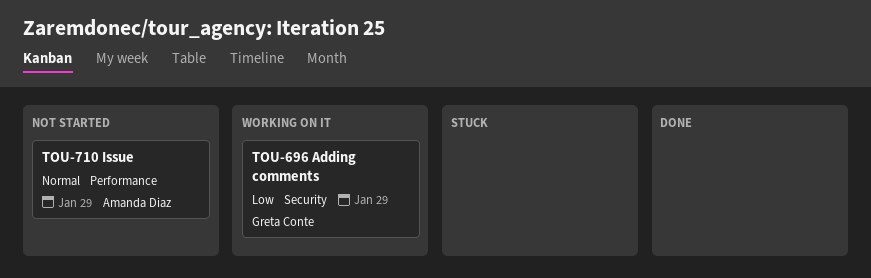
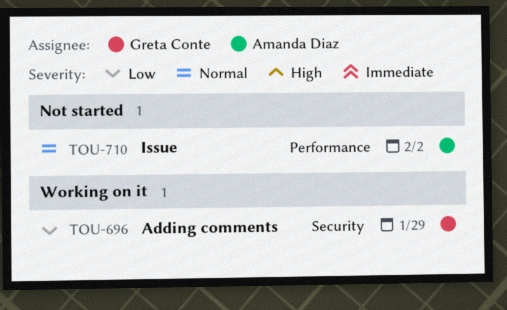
TOU-710, due: Jan 29 -> Feb 2

